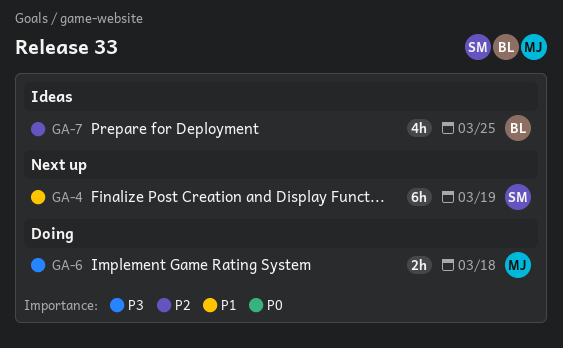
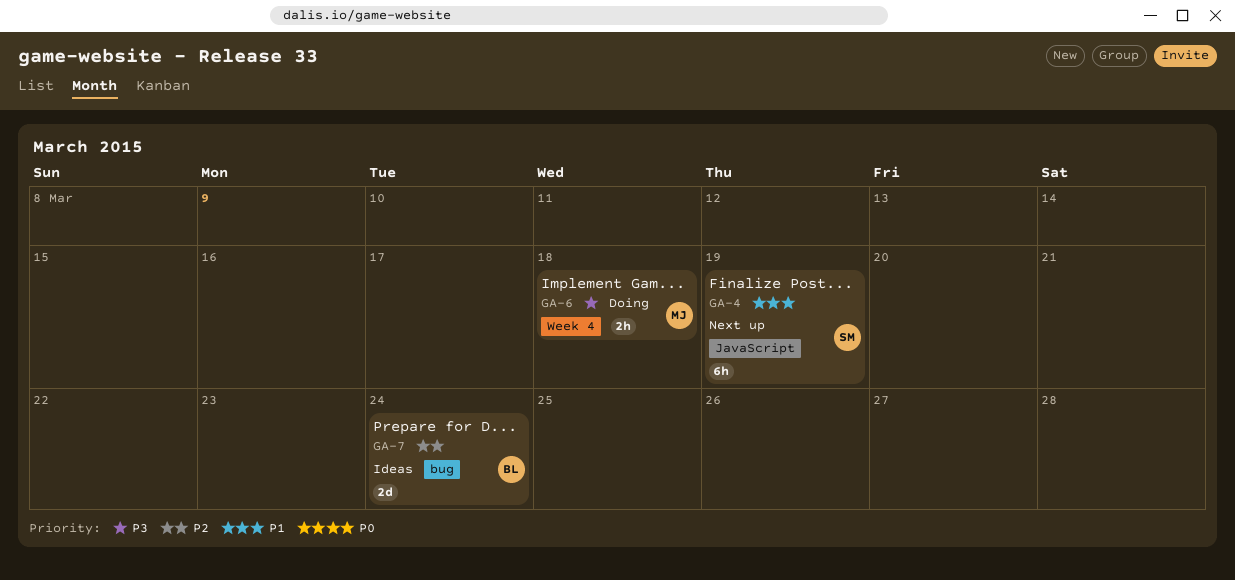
GA-7, estimate: 4h -> 2d
GA-7, due: Mar 25 -> Mar 24

